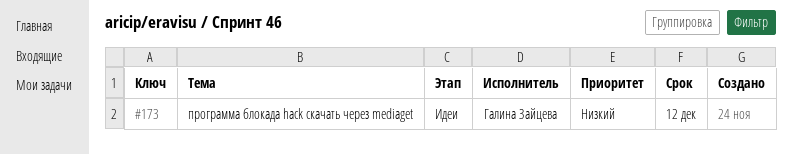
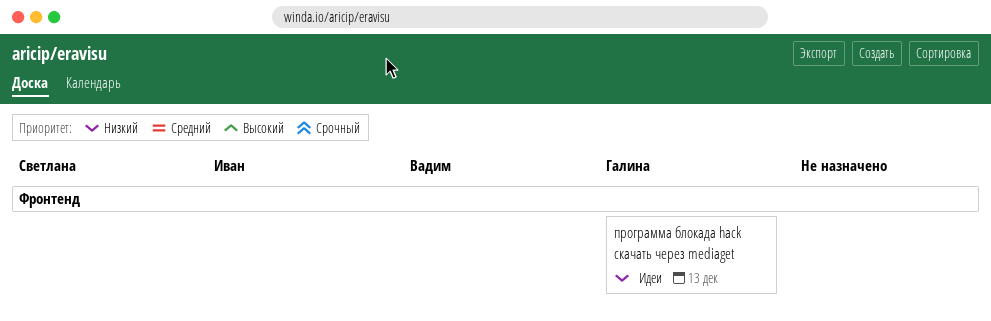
программа блокада hack скачать через mediaget, due: Dec 12 -> Dec 13

